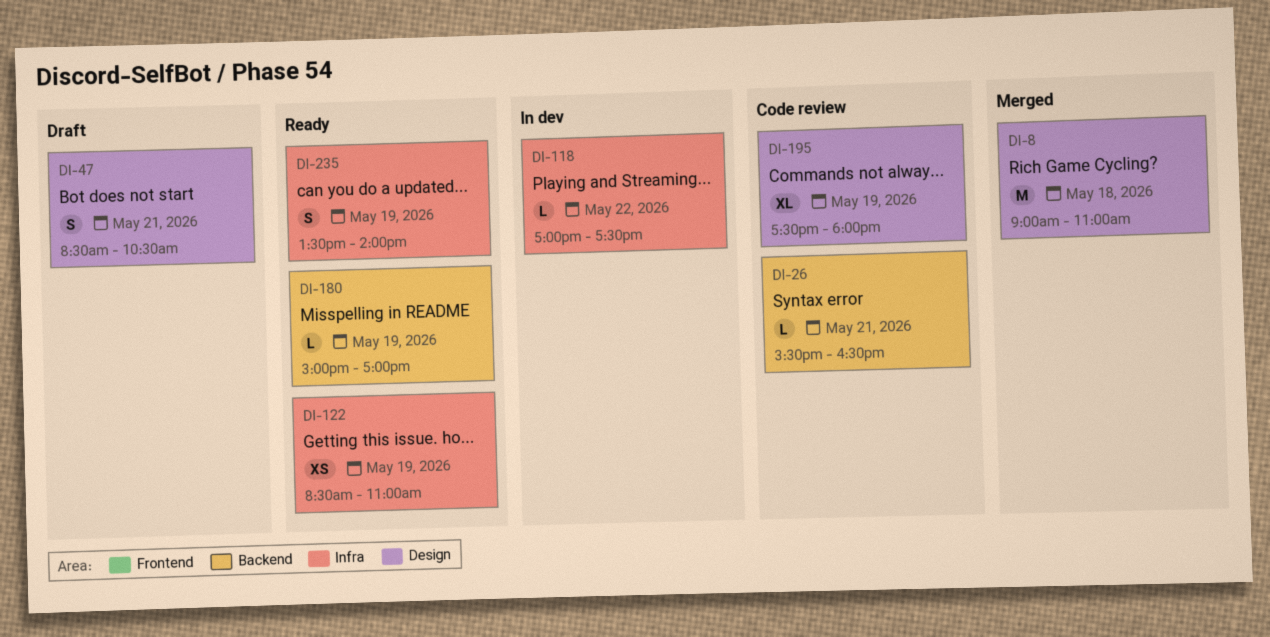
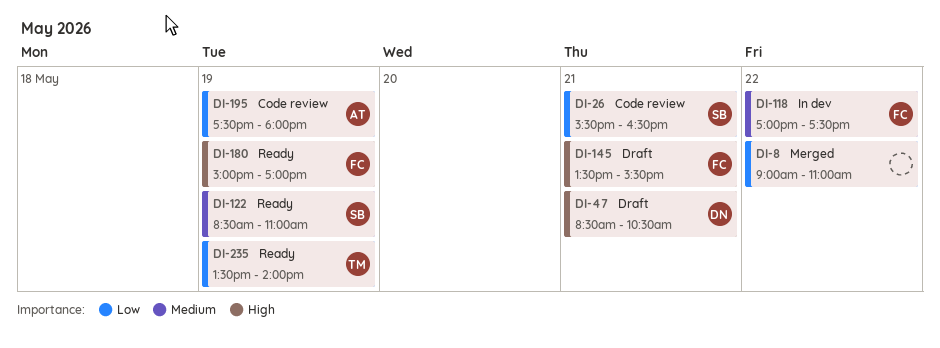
DI-8, day: May 18 -> May 22
DI-145: none -> present

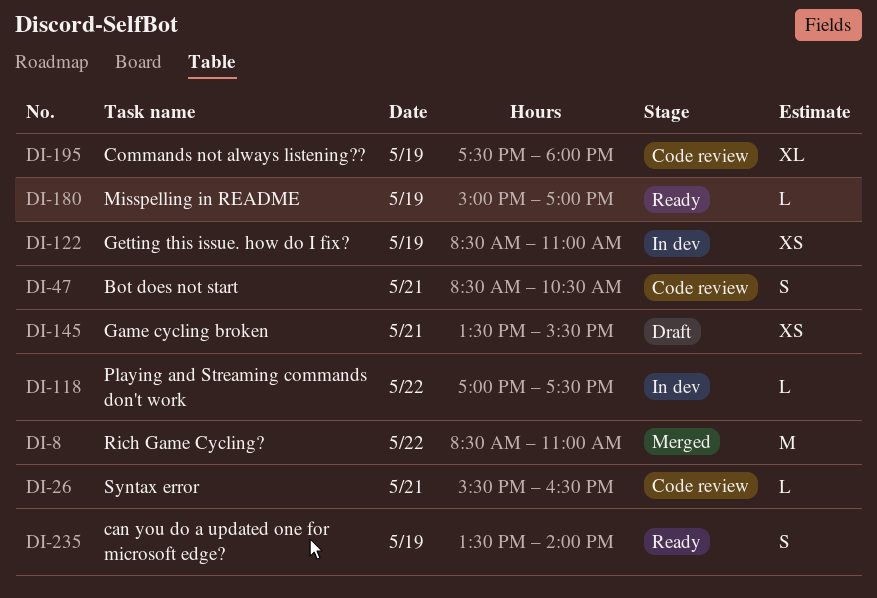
DI-8, begins: 09:00 -> 08:30
DI-47, status: Draft -> Code review
DI-122, status: Ready -> In dev

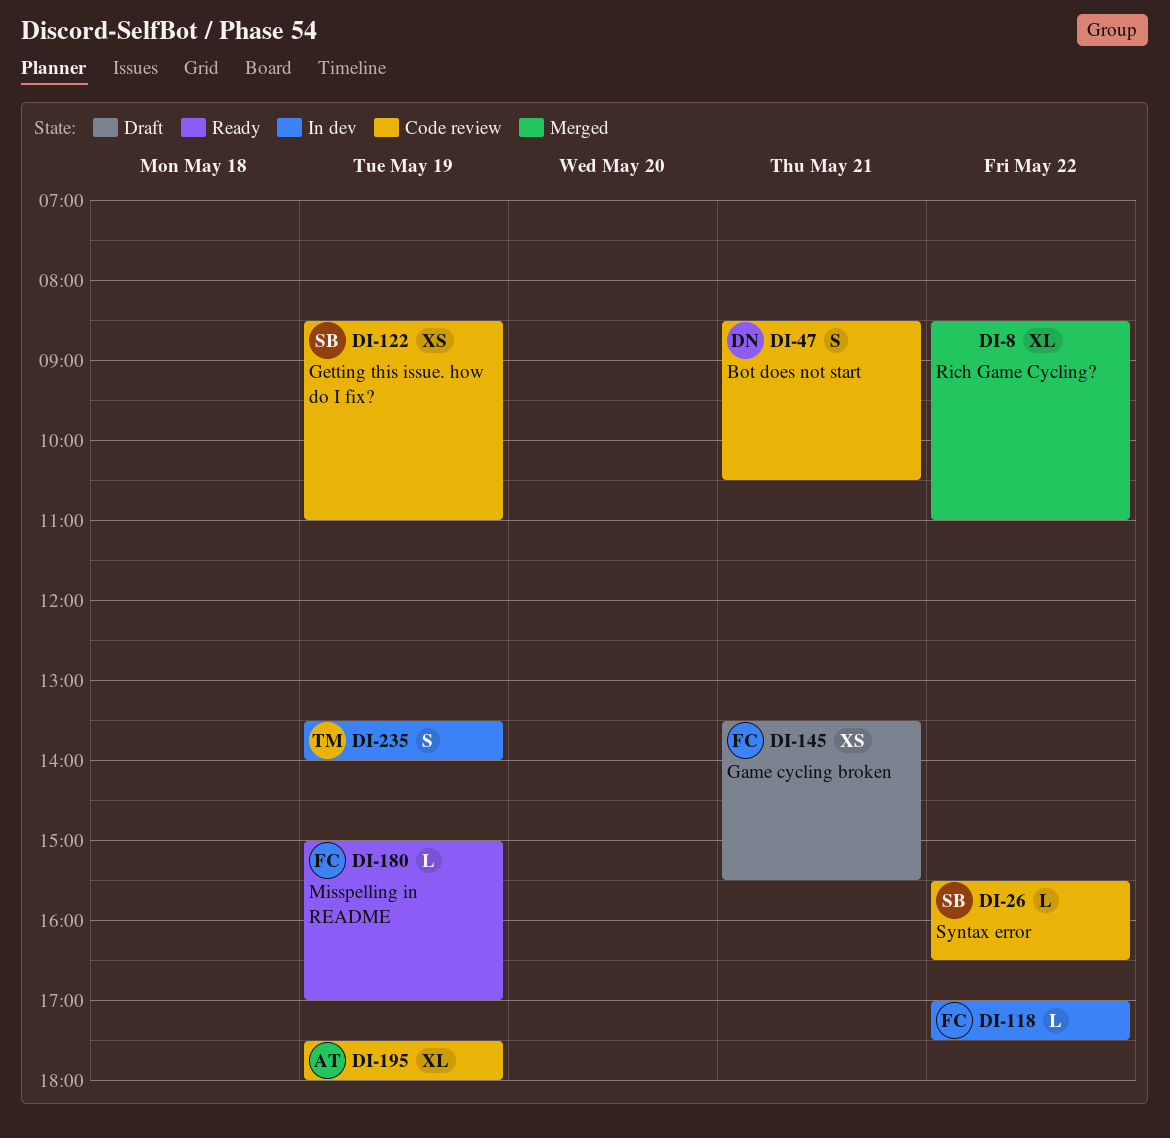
DI-8, estimate: M -> XL
DI-26, day: May 21 -> May 22
DI-122, status: In dev -> Code review
DI-235, status: Ready -> In dev

